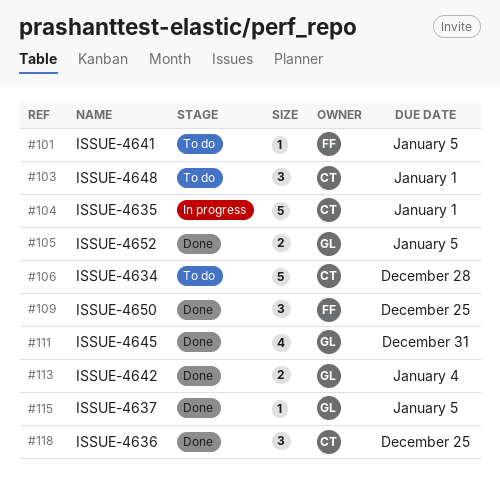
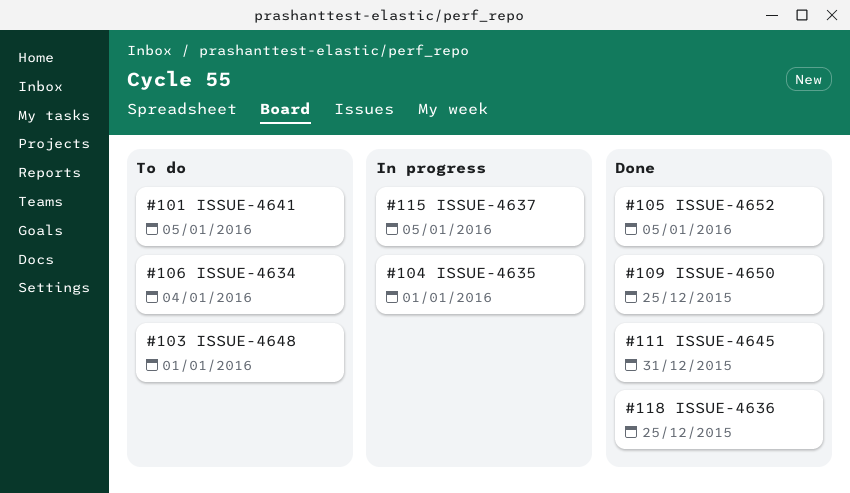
#106, due: Dec 28 -> Jan 4
#113: present -> none
#115, status: Done -> In progress

